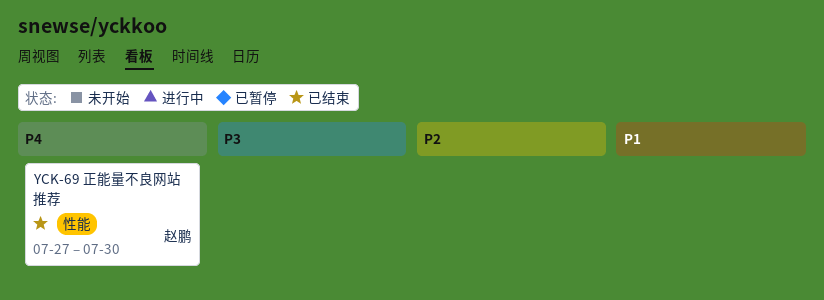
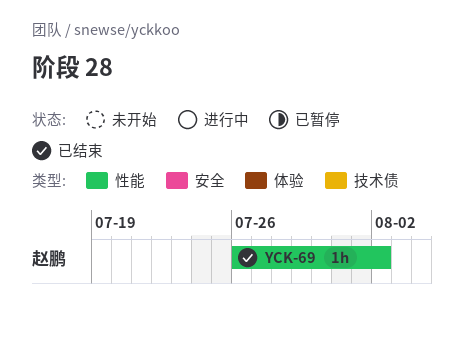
YCK-69, start: Jul 27 -> Jul 26
YCK-69, due: Jul 30 -> Aug 2

